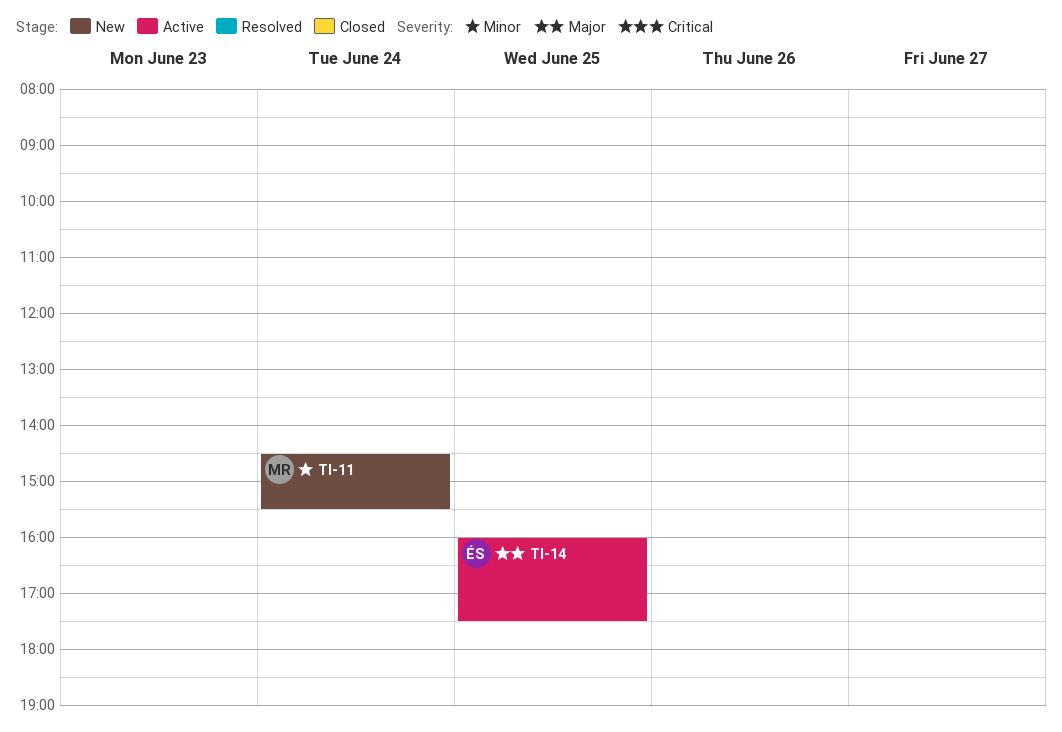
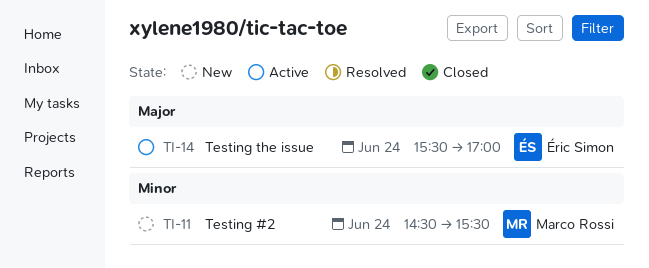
TI-14, day: Jun 25 -> Jun 24
TI-14, begins: 16:00 -> 15:30
TI-14, ends: 17:30 -> 17:00

